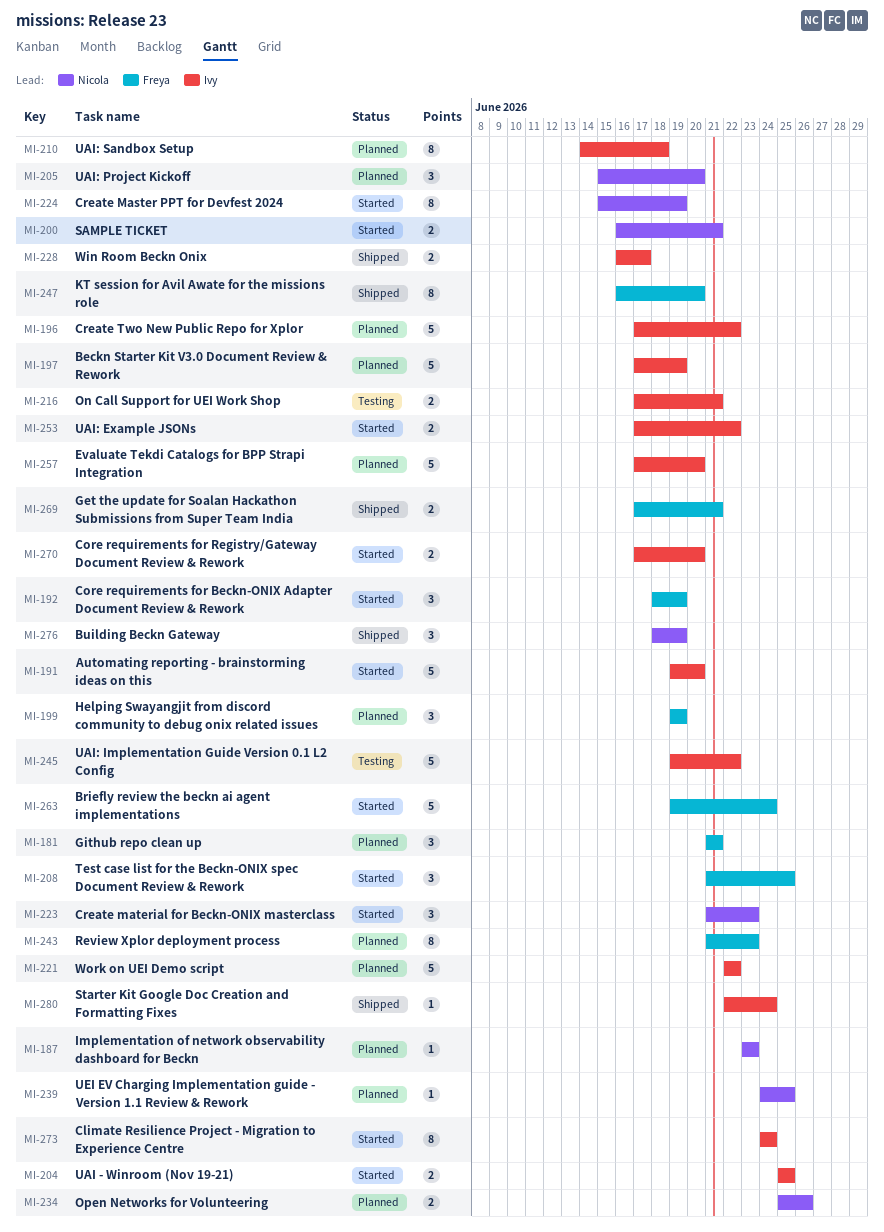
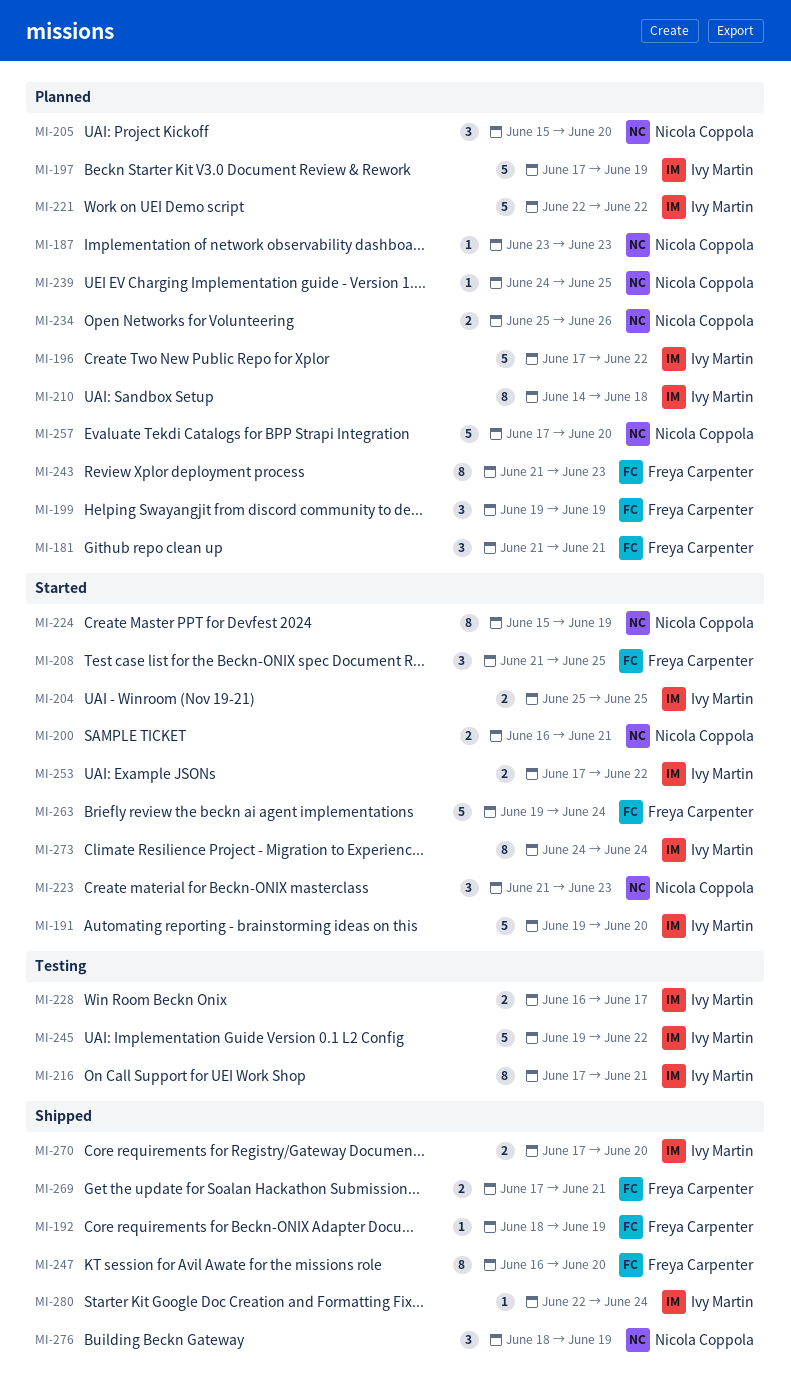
MI-192, status: Started -> Shipped
MI-192, estimate: 3 -> 1
MI-216, estimate: 2 -> 8
MI-228, status: Shipped -> Testing
MI-257, owner: Ivy Martin -> Nicola Coppola
MI-270, status: Started -> Shipped

